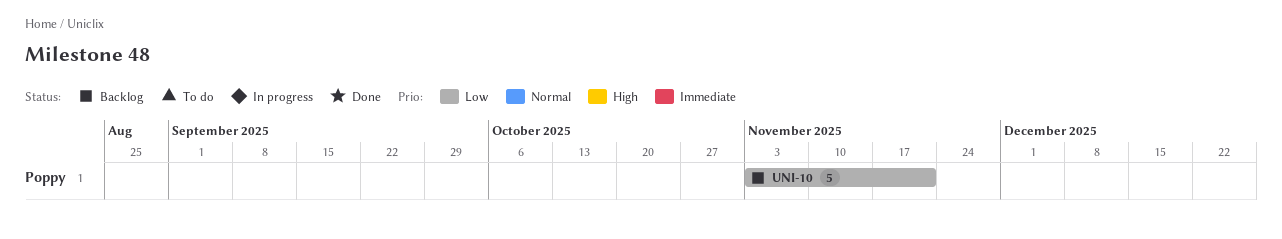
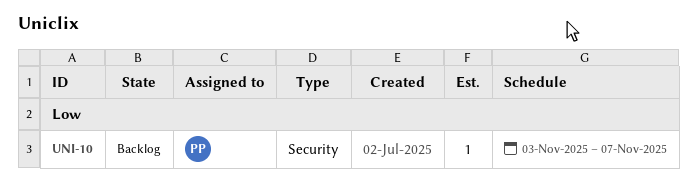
UNI-10, estimate: 5 -> 1
UNI-10, due: Nov 21 -> Nov 7

